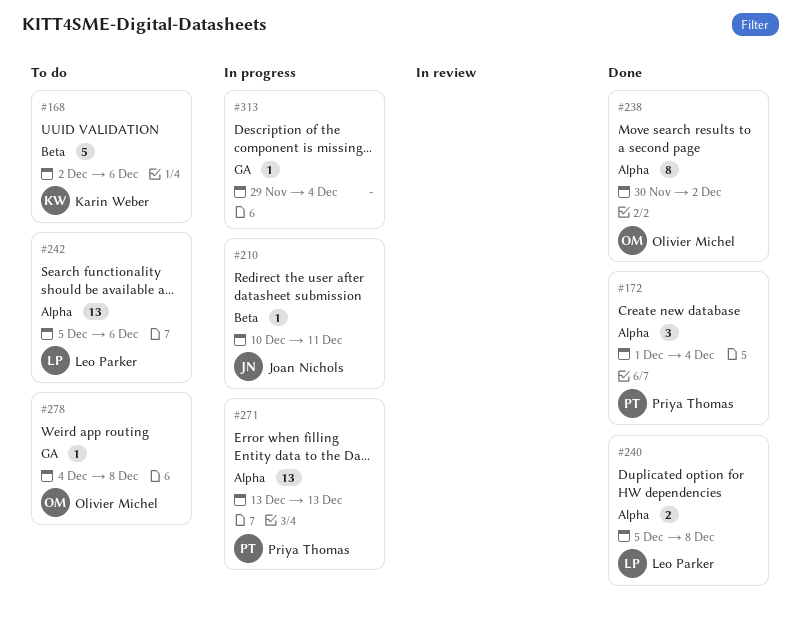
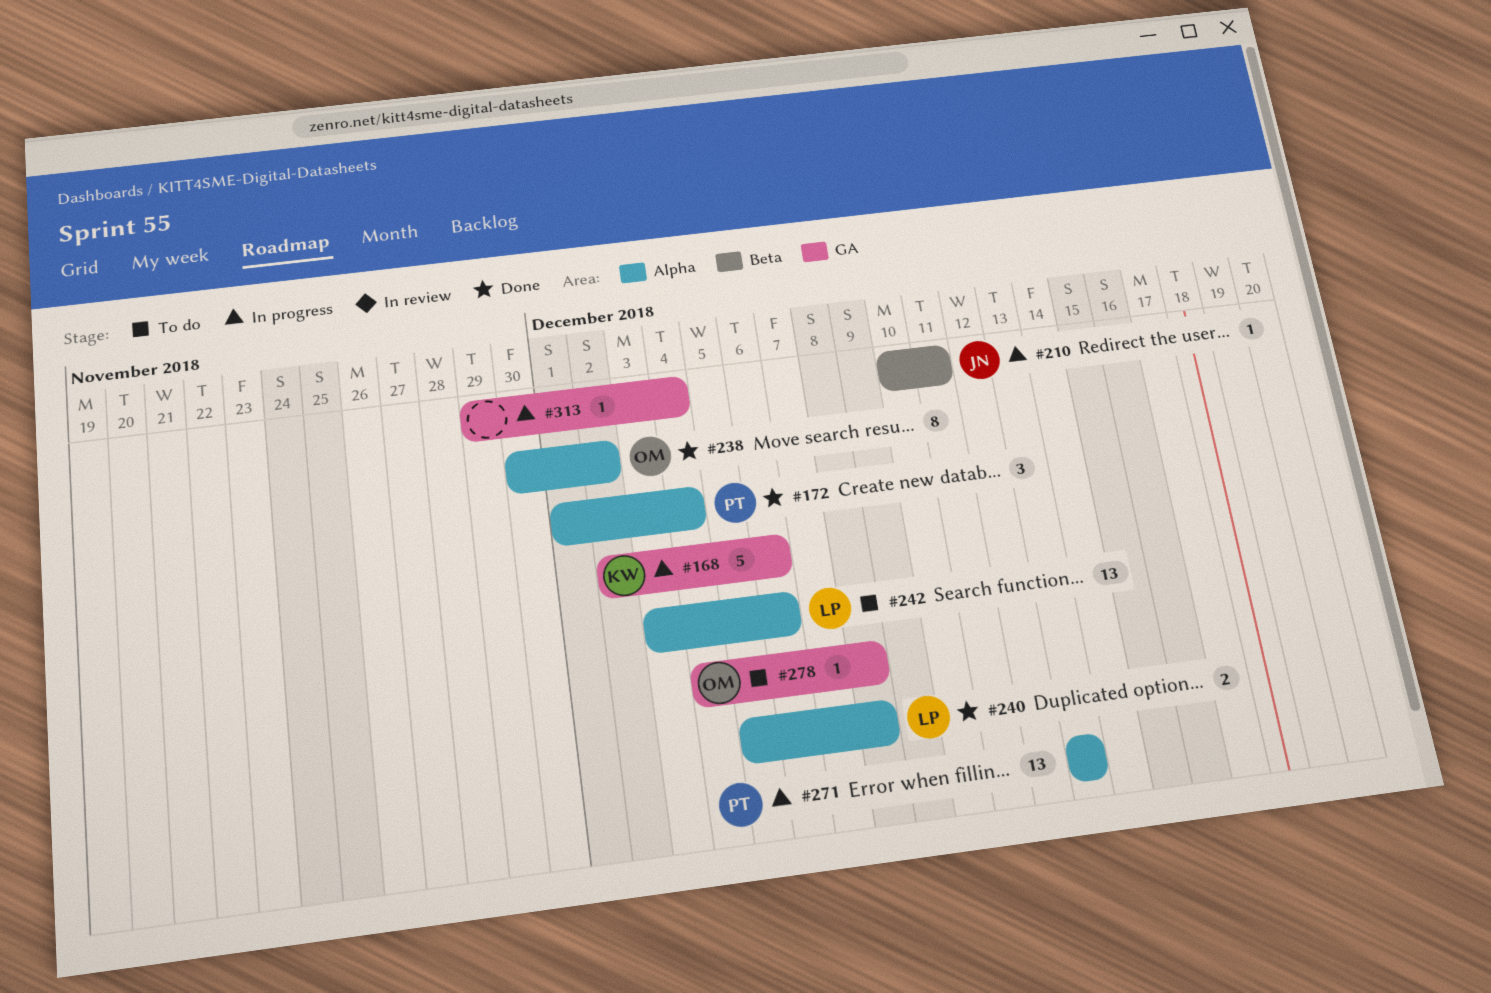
#168, status: To do -> In progress
#168, label: Beta -> GA
#242, start: Dec 5 -> Dec 3

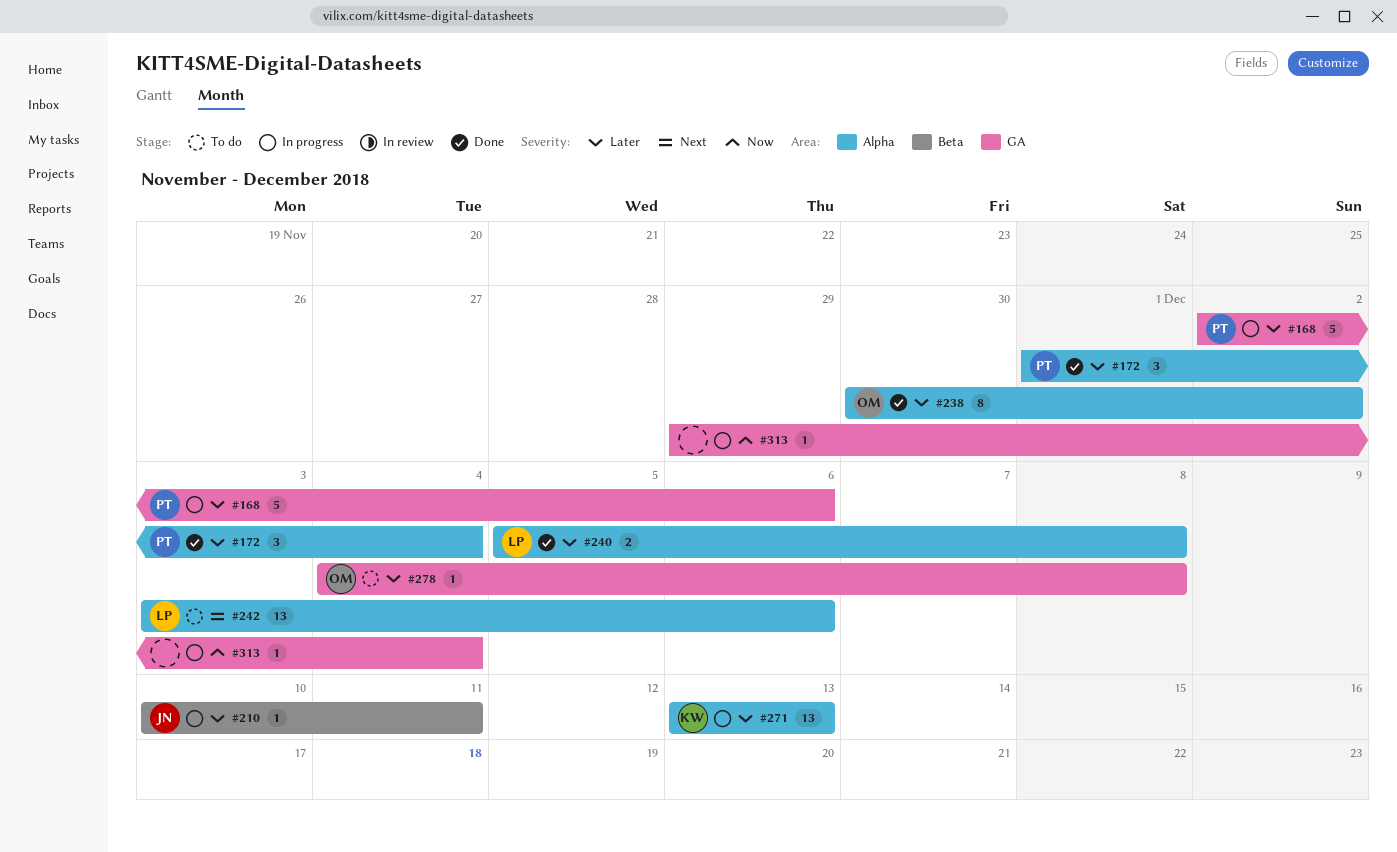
#168, owner: KW -> PT
#271, owner: PT -> KW

